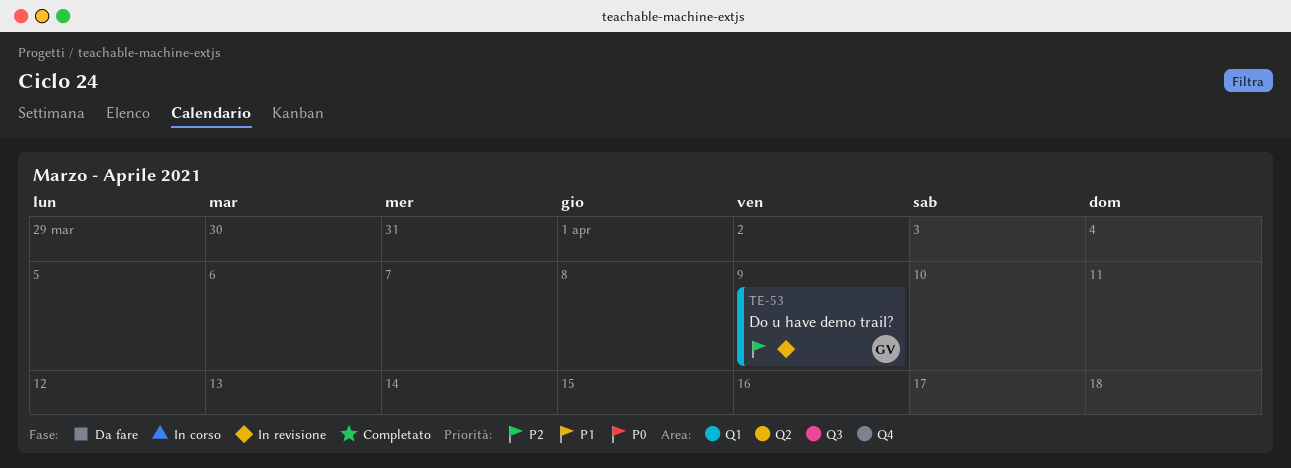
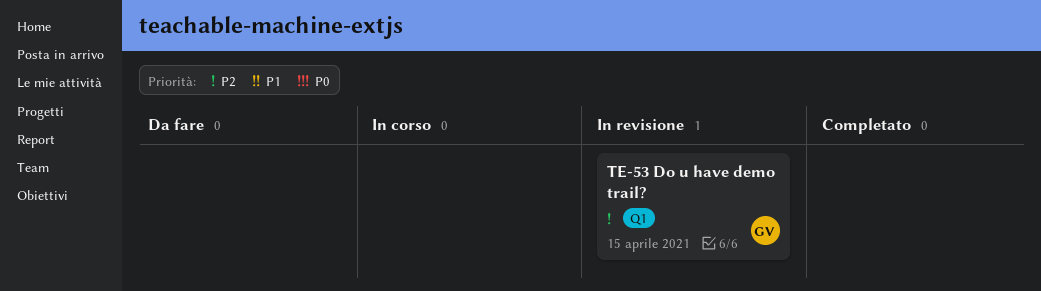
TE-53, due: Apr 9 -> Apr 15

